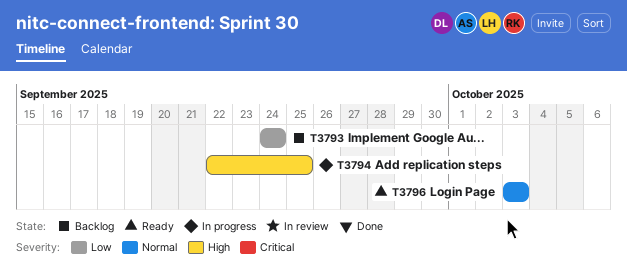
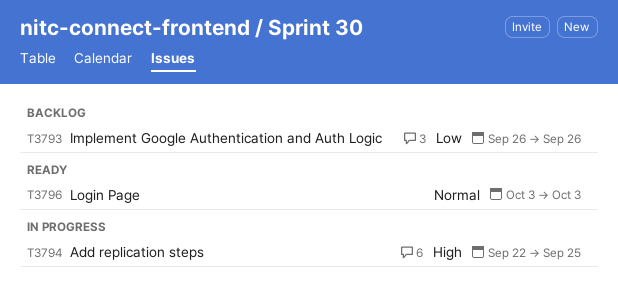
T3793, start: Sep 24 -> Sep 26
T3793, due: Sep 24 -> Sep 26

